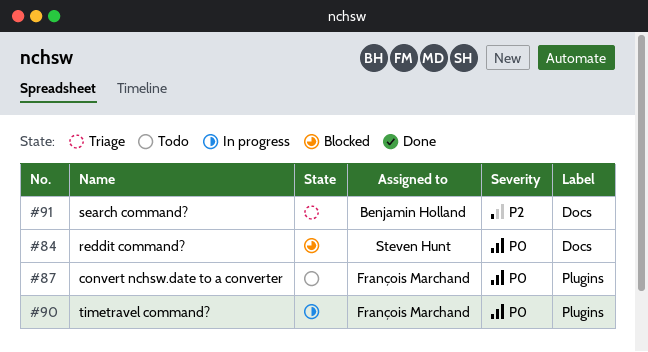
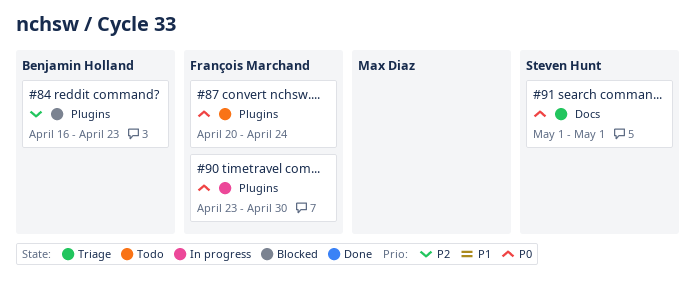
#84, owner: Steven Hunt -> Benjamin Holland
#84, priority: P0 -> P2
#84, label: Docs -> Plugins
#91, owner: Benjamin Holland -> Steven Hunt
#91, priority: P2 -> P0

